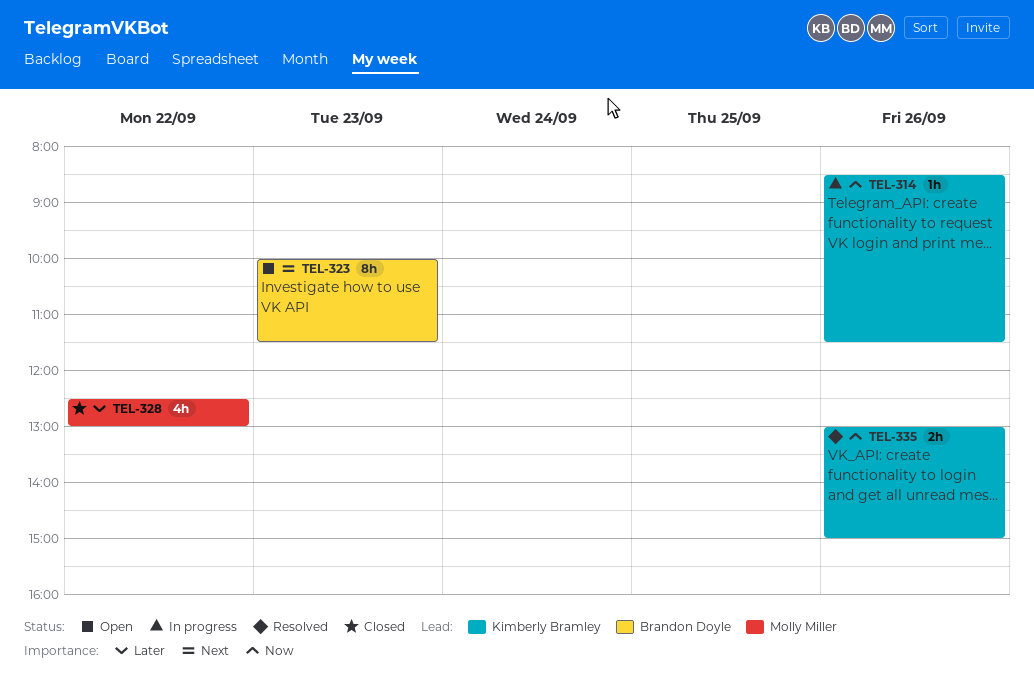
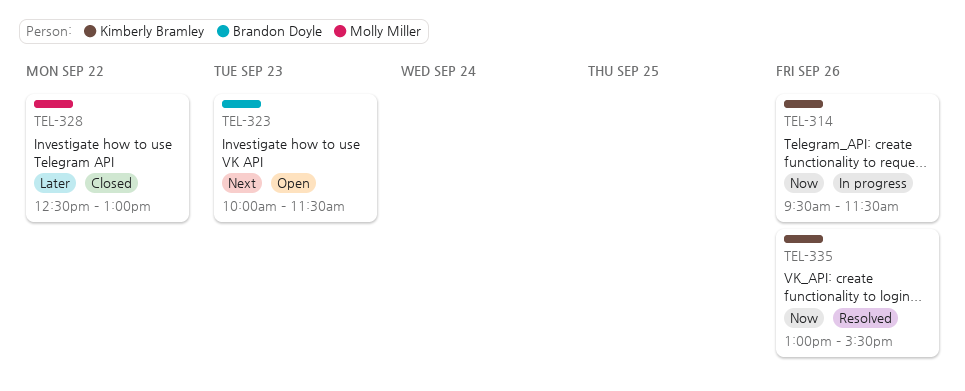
TEL-314, begins: 08:30 -> 09:30
TEL-335, ends: 15:00 -> 15:30

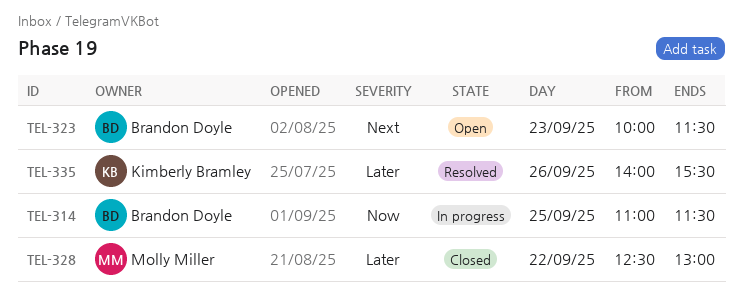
TEL-314, owner: Kimberly Bramley -> Brandon Doyle
TEL-314, day: Sep 26 -> Sep 25
TEL-314, begins: 09:30 -> 11:00
TEL-335, priority: Now -> Later
TEL-335, begins: 13:00 -> 14:00

